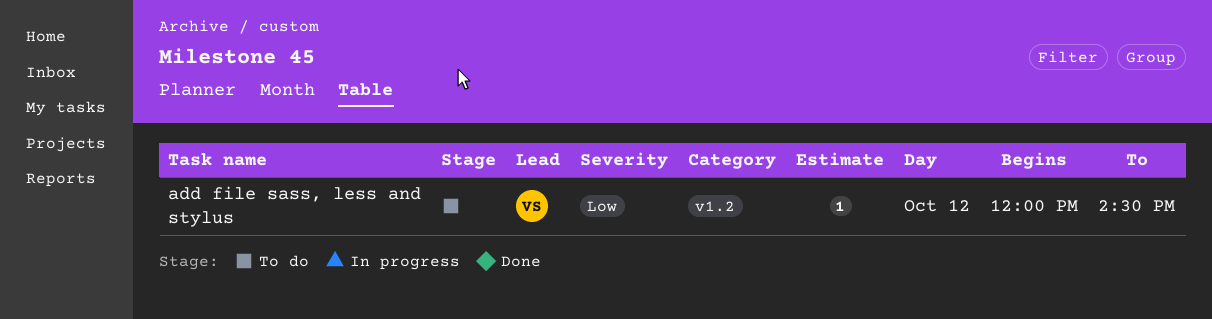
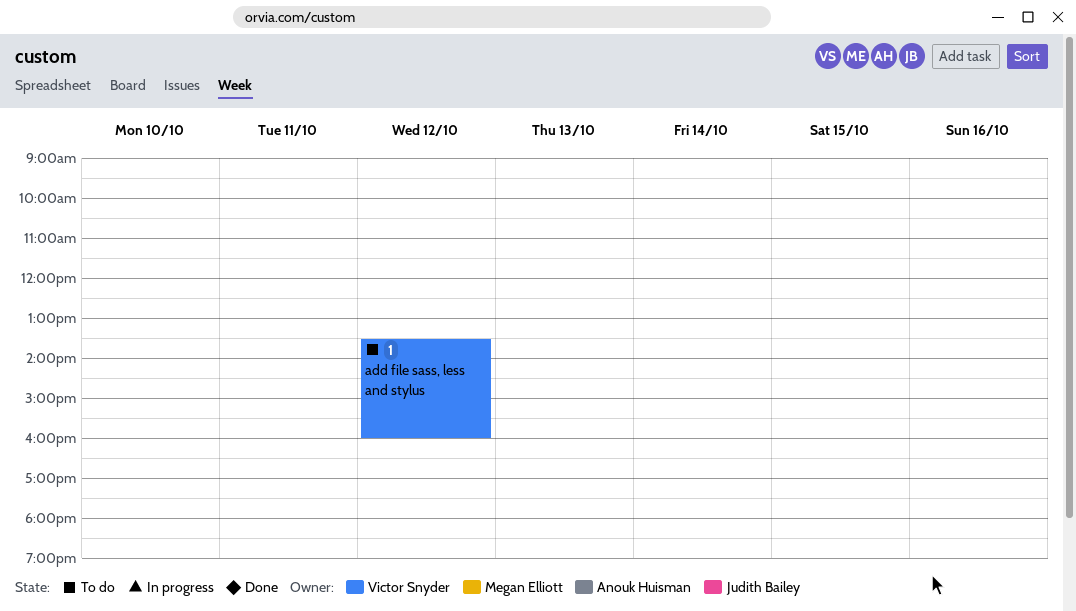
add file sass, less and stylus, begins: 12:00 -> 13:30
add file sass, less and stylus, ends: 14:30 -> 16:00

